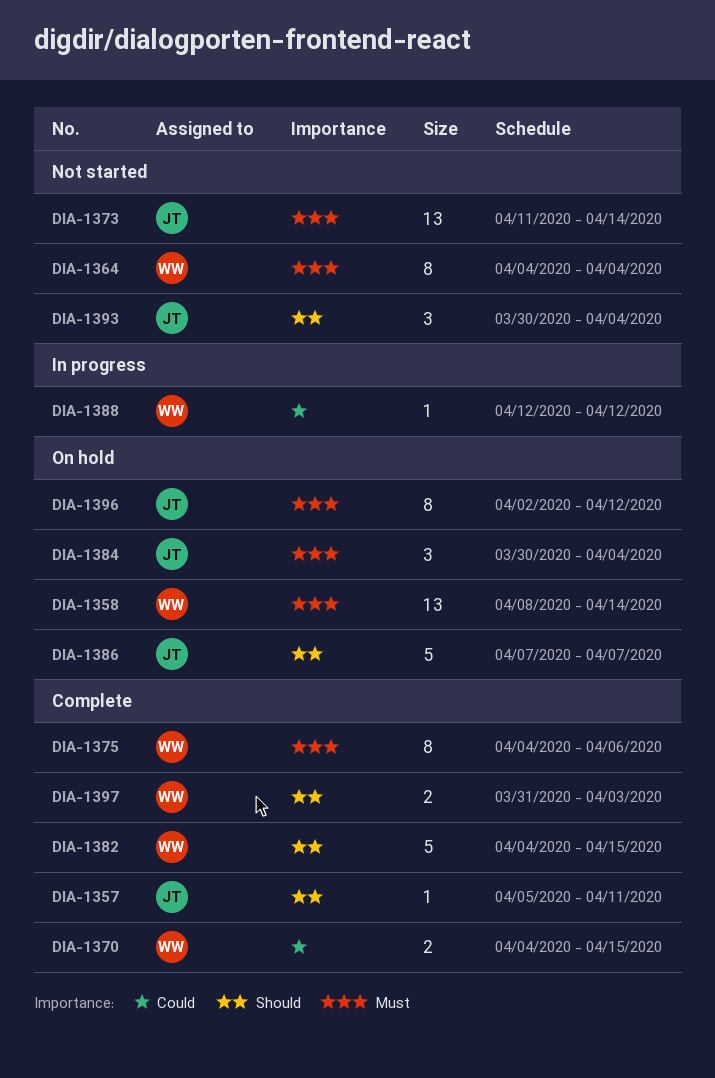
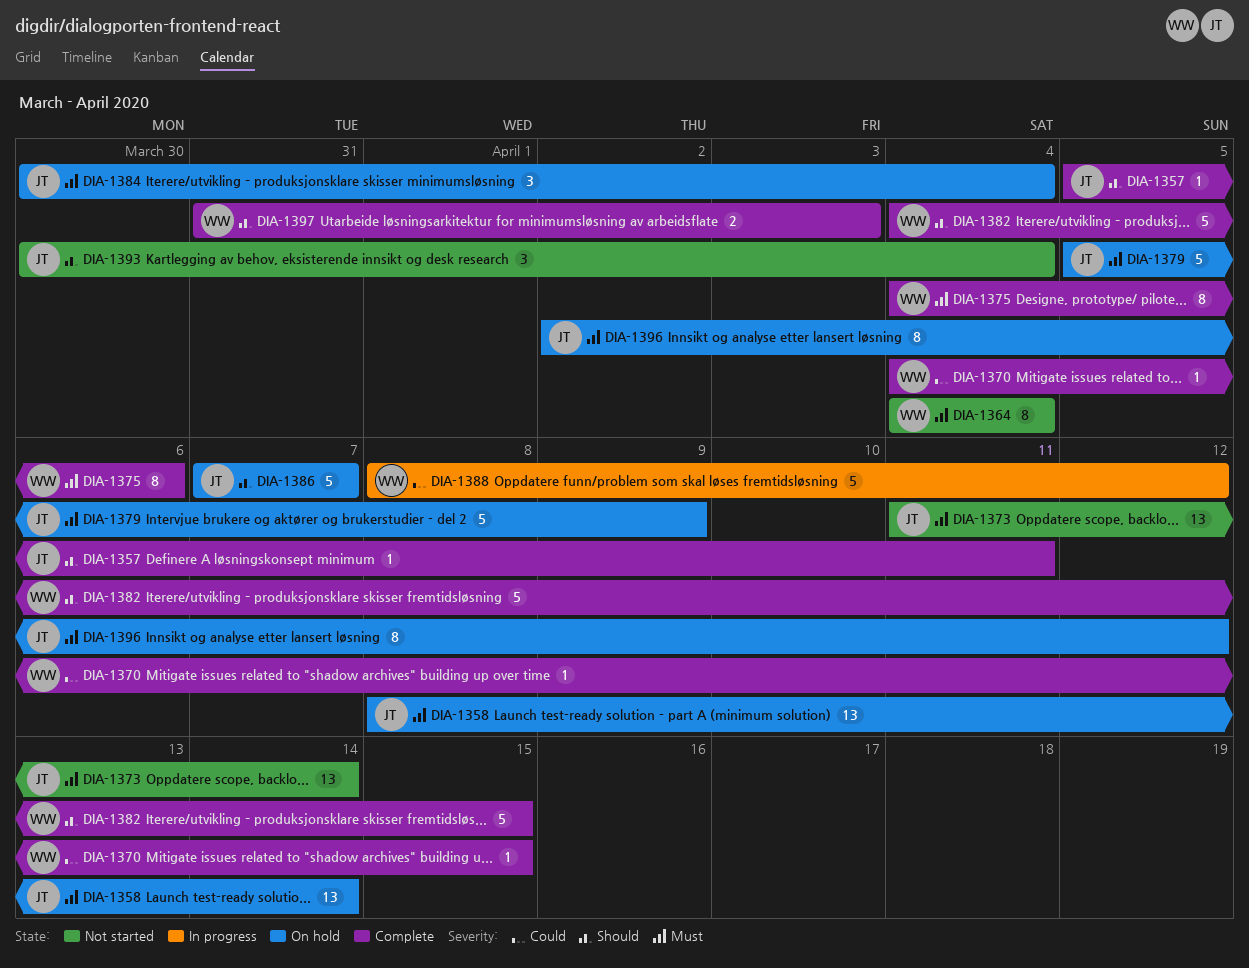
DIA-1358, owner: WW -> JT
DIA-1370, estimate: 2 -> 1
DIA-1379: none -> present
DIA-1388, estimate: 1 -> 5
DIA-1388, start: Apr 12 -> Apr 8

